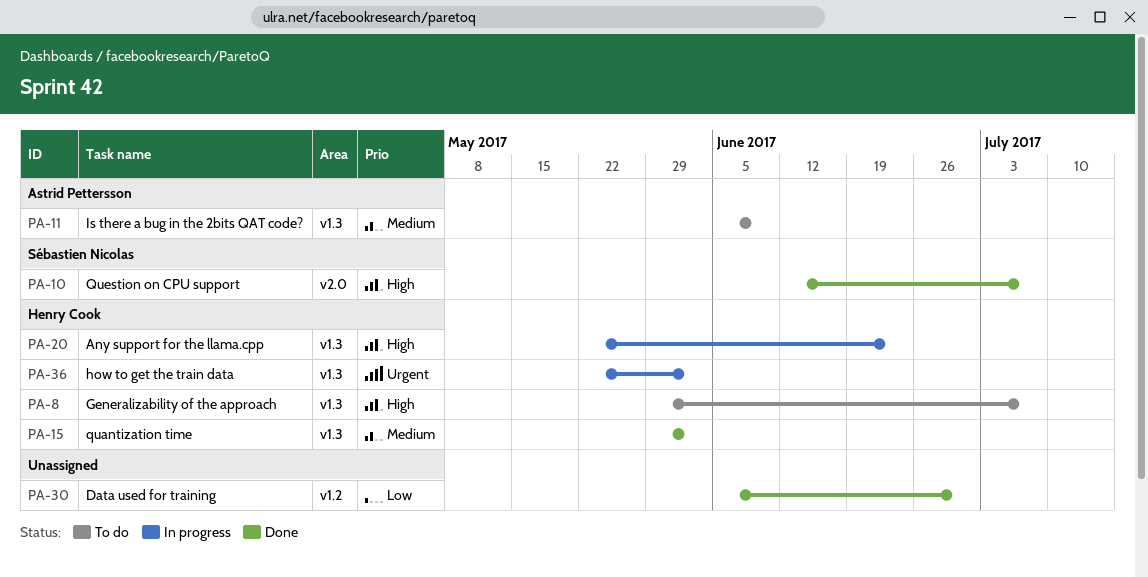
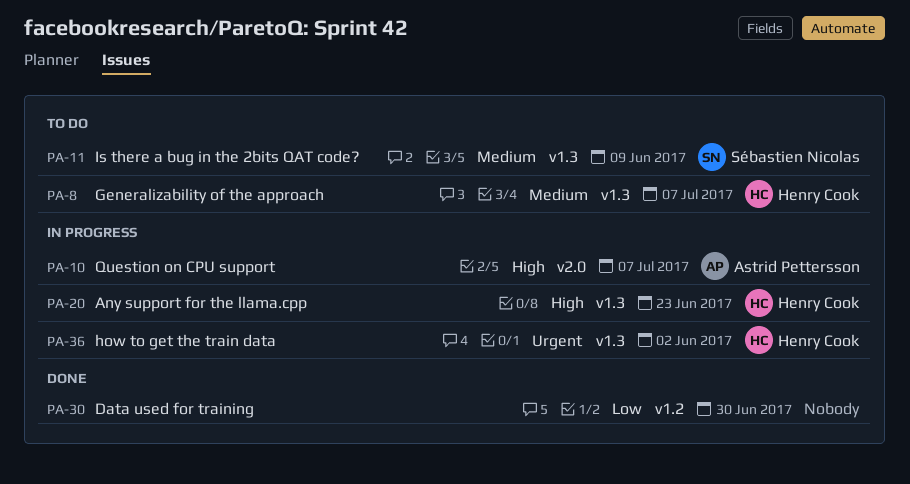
PA-8, priority: High -> Medium
PA-10, status: Done -> In progress
PA-10, owner: Sébastien Nicolas -> Astrid Pettersson
PA-11, owner: Astrid Pettersson -> Sébastien Nicolas
PA-15: present -> none

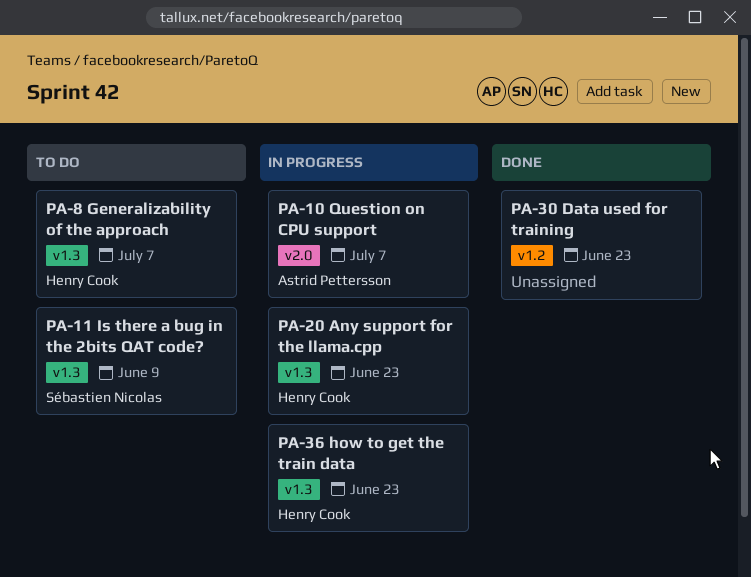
PA-30, due: Jun 30 -> Jun 23
PA-36, due: Jun 2 -> Jun 23

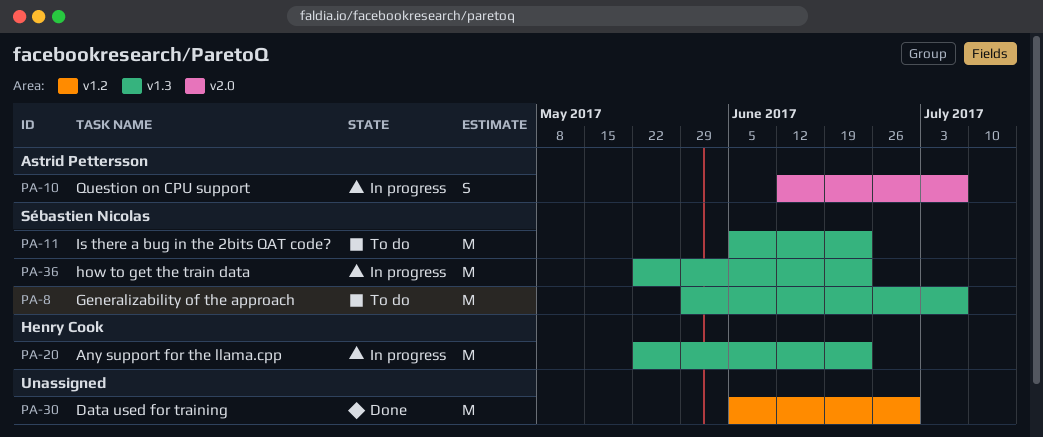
PA-8, owner: Henry Cook -> Sébastien Nicolas
PA-11, due: Jun 9 -> Jun 23
PA-30, due: Jun 23 -> Jun 30
PA-36, owner: Henry Cook -> Sébastien Nicolas

